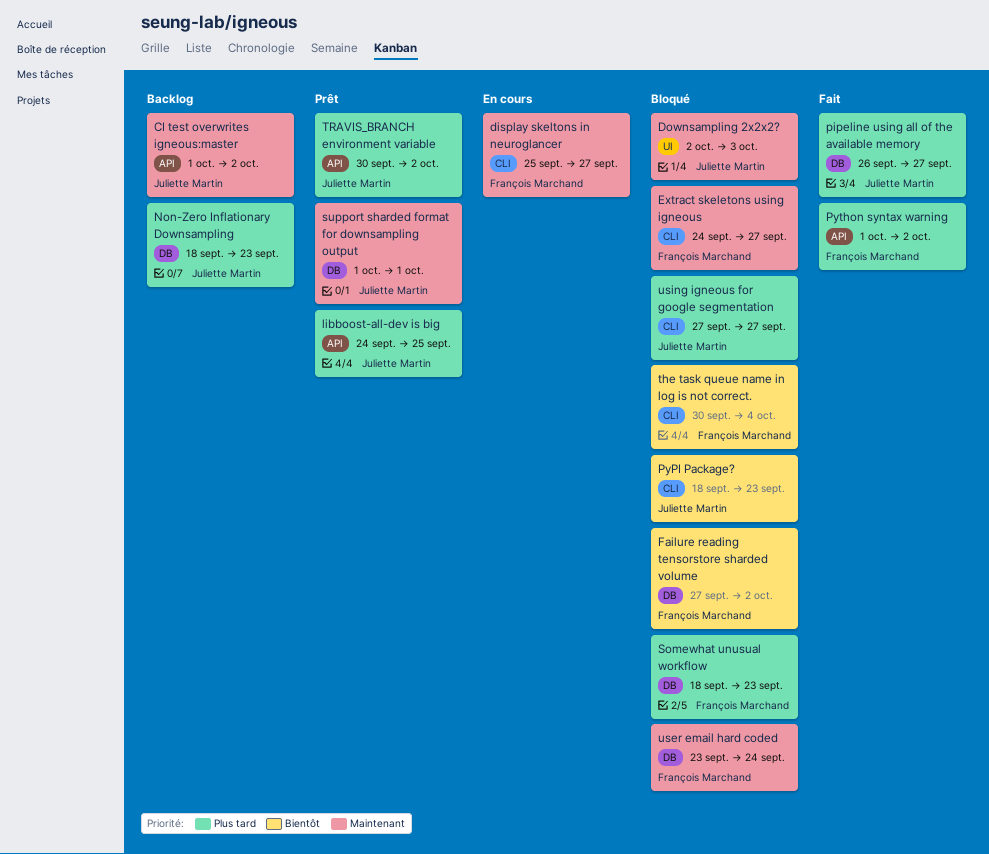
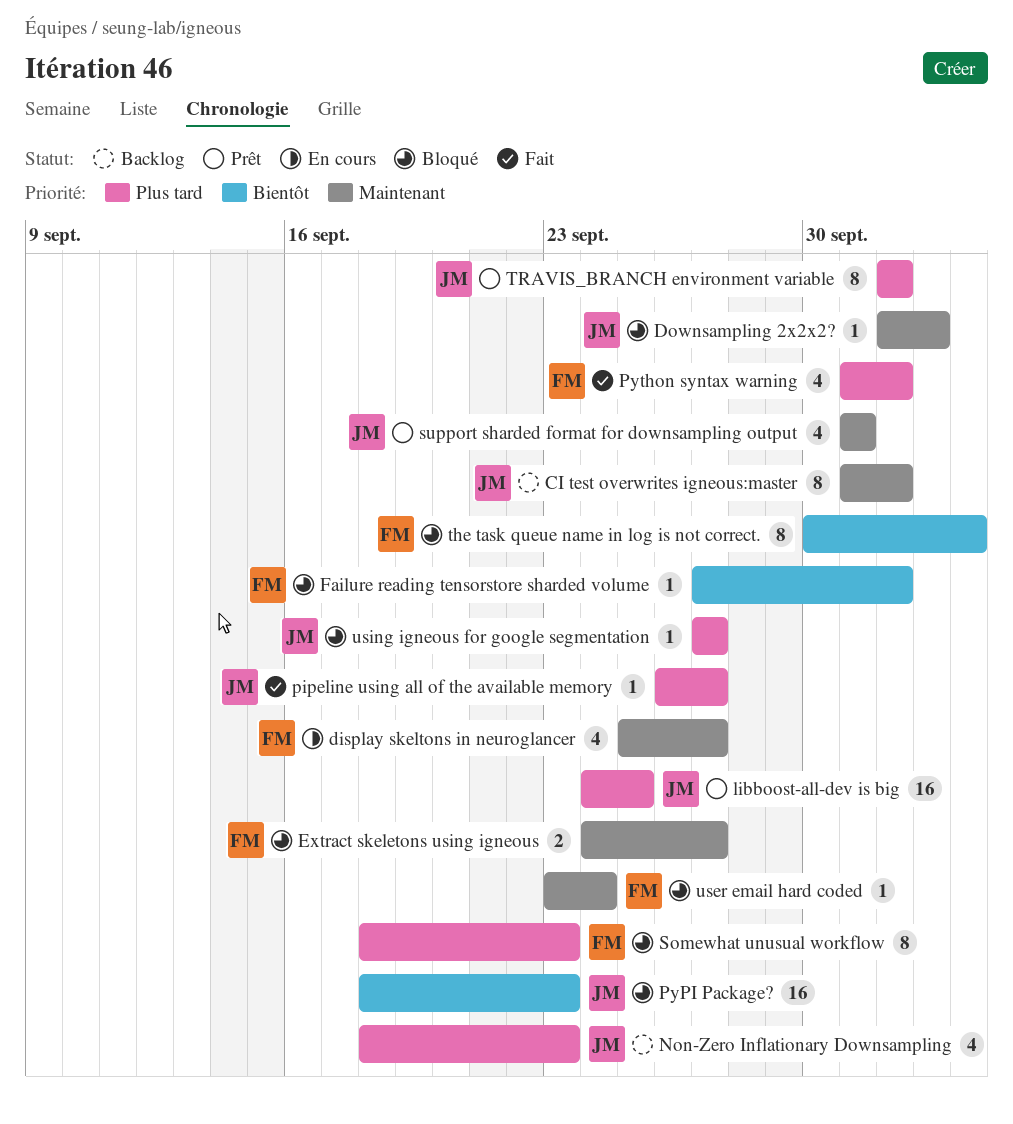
TRAVIS_BRANCH environment variable, start: Sep 30 -> Oct 2

